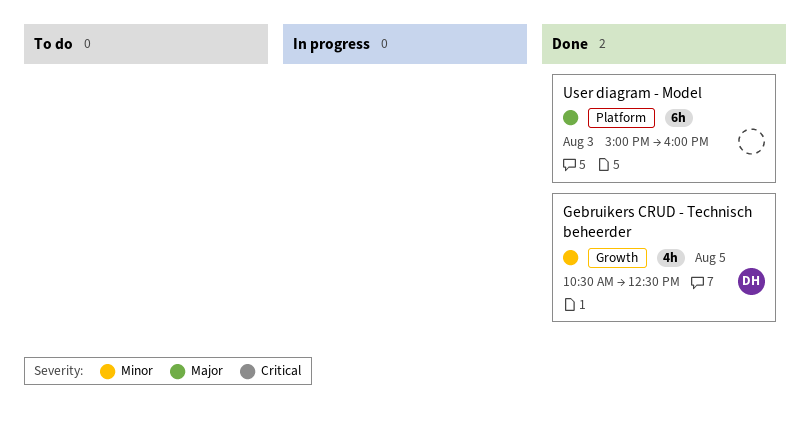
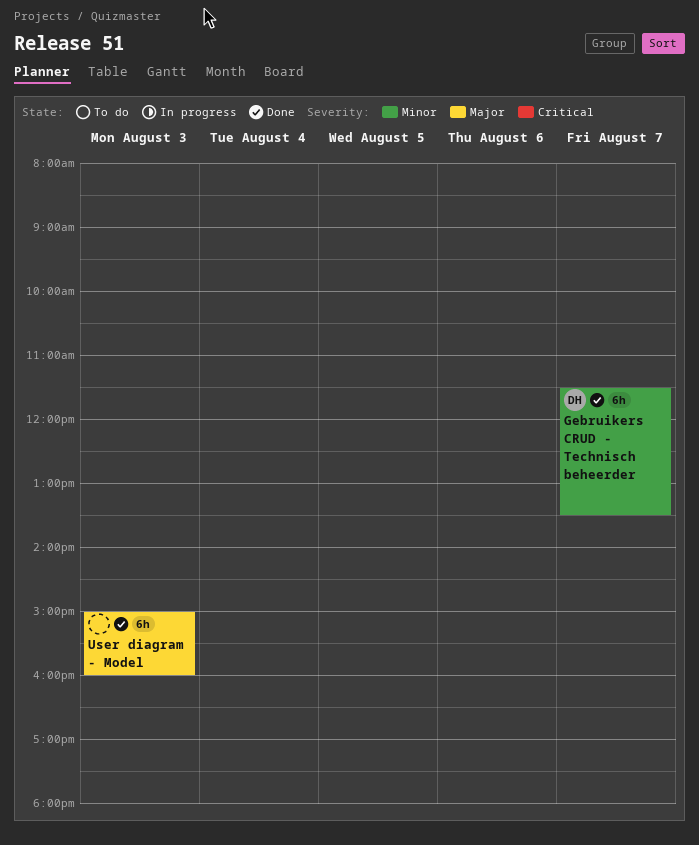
Gebruikers CRUD - Technisch beheerder, estimate: 4h -> 6h
Gebruikers CRUD - Technisch beheerder, day: Aug 5 -> Aug 7
Gebruikers CRUD - Technisch beheerder, begins: 10:30 -> 11:30
Gebruikers CRUD - Technisch beheerder, ends: 12:30 -> 13:30

